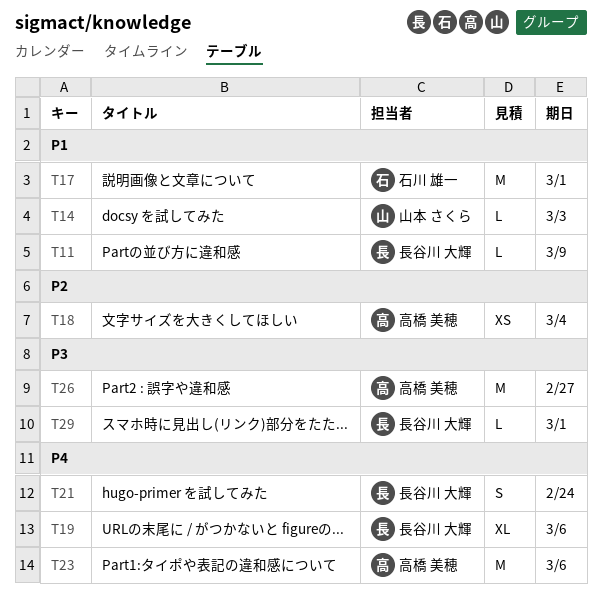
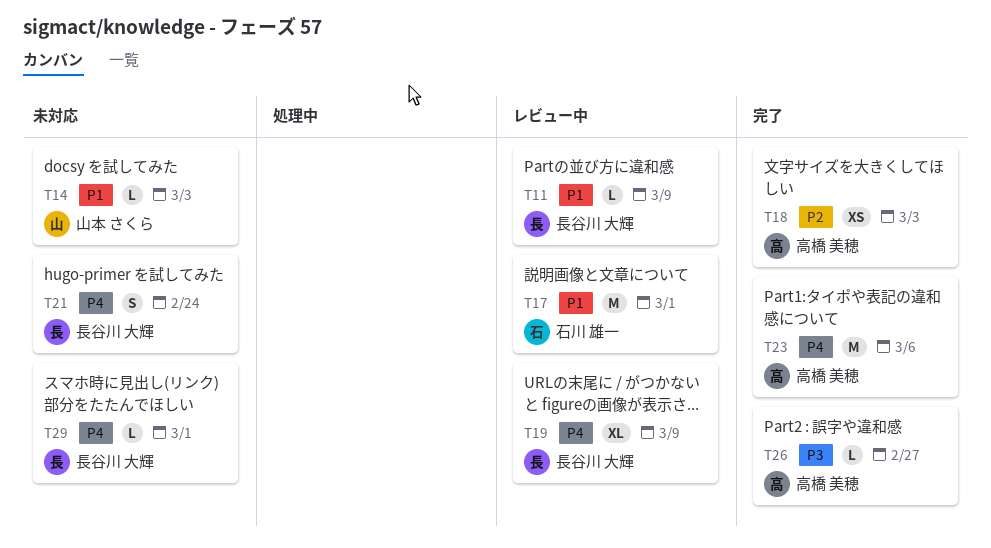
T18, due: Mar 4 -> Mar 3
T19, due: Mar 6 -> Mar 9
T26, estimate: M -> L
T29, priority: P3 -> P4

